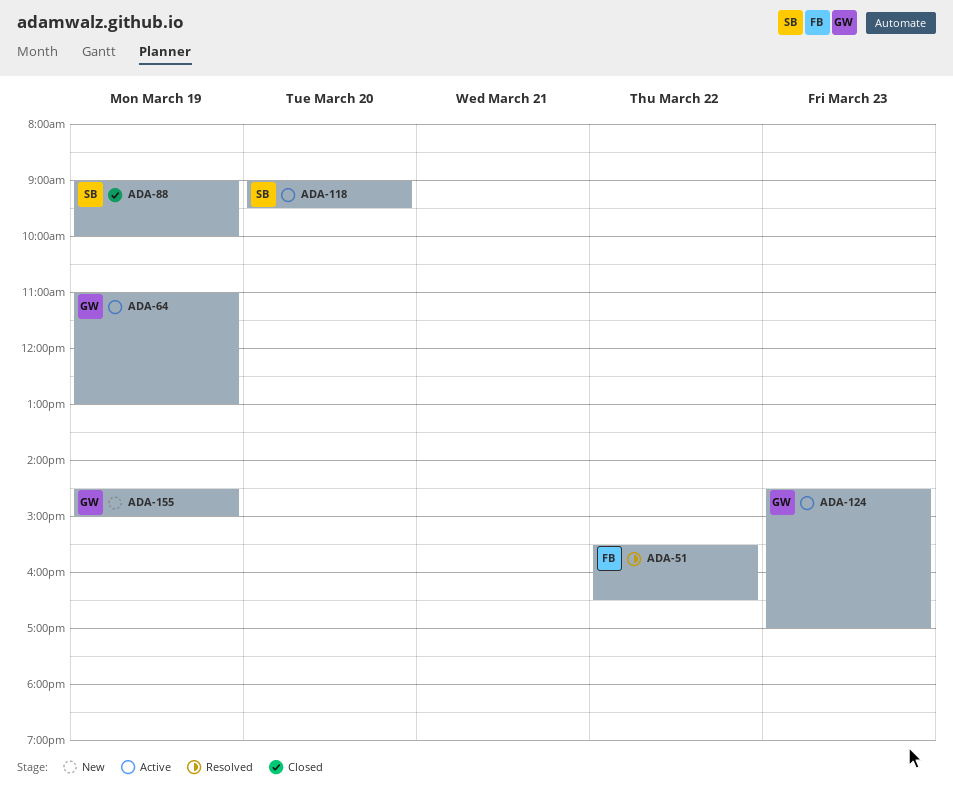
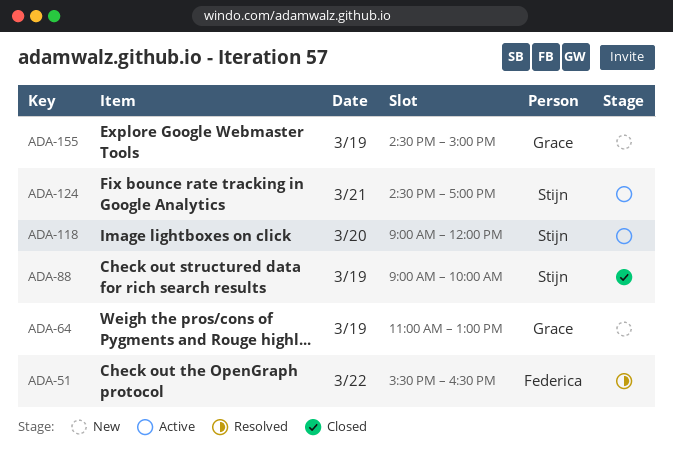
ADA-64, status: Active -> New
ADA-118, ends: 09:30 -> 12:00
ADA-124, owner: Grace -> Stijn
ADA-124, day: Mar 23 -> Mar 21

